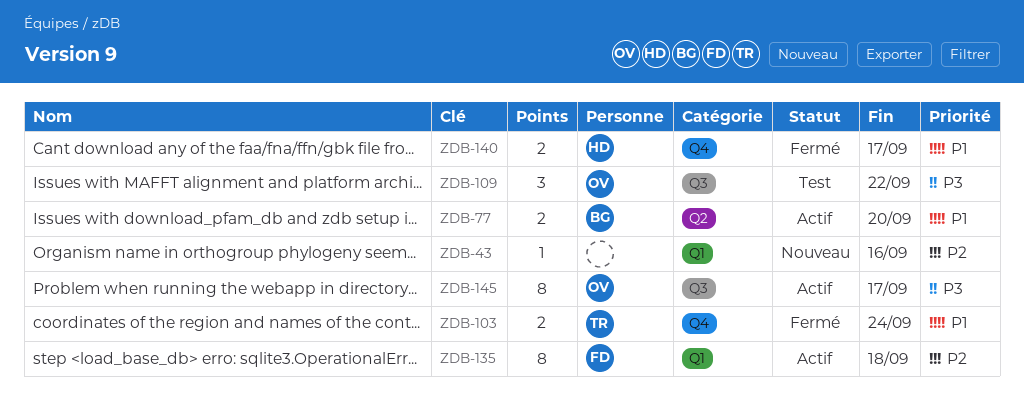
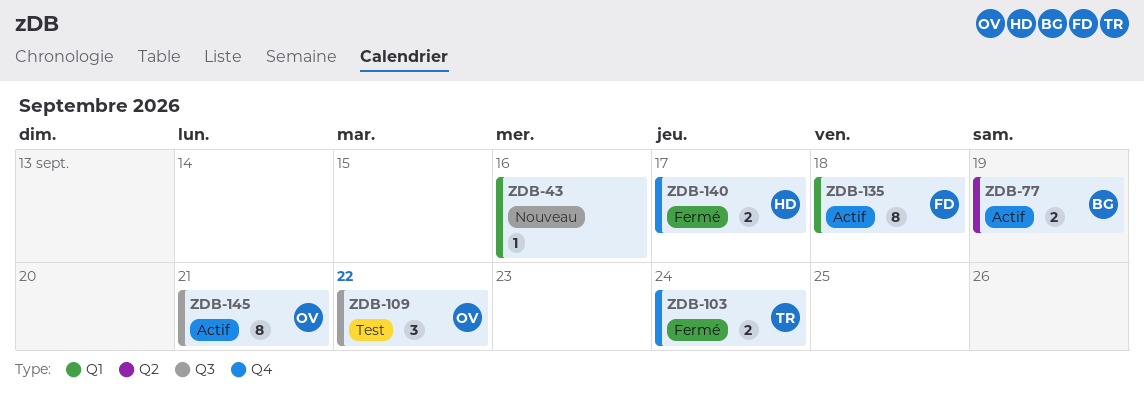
ZDB-77, due: Sep 20 -> Sep 19
ZDB-145, due: Sep 17 -> Sep 21

